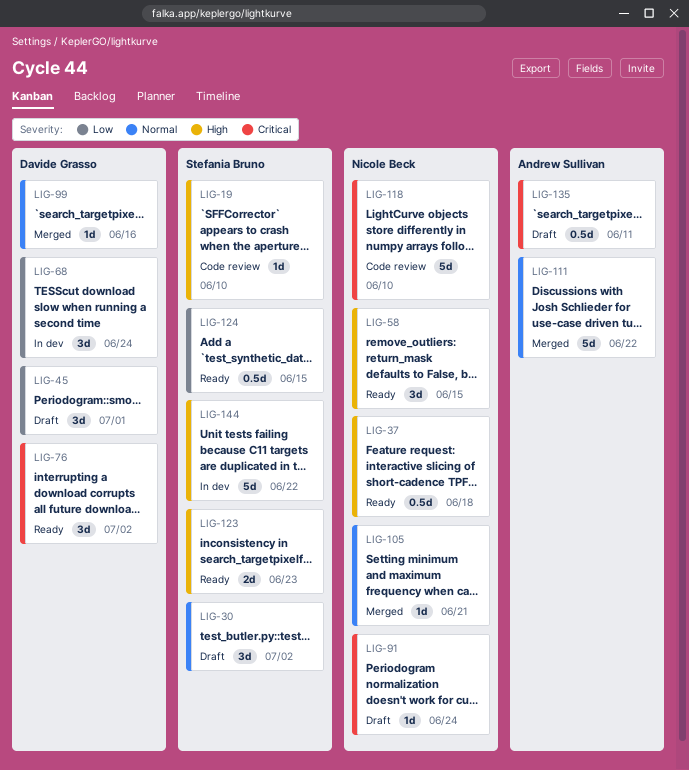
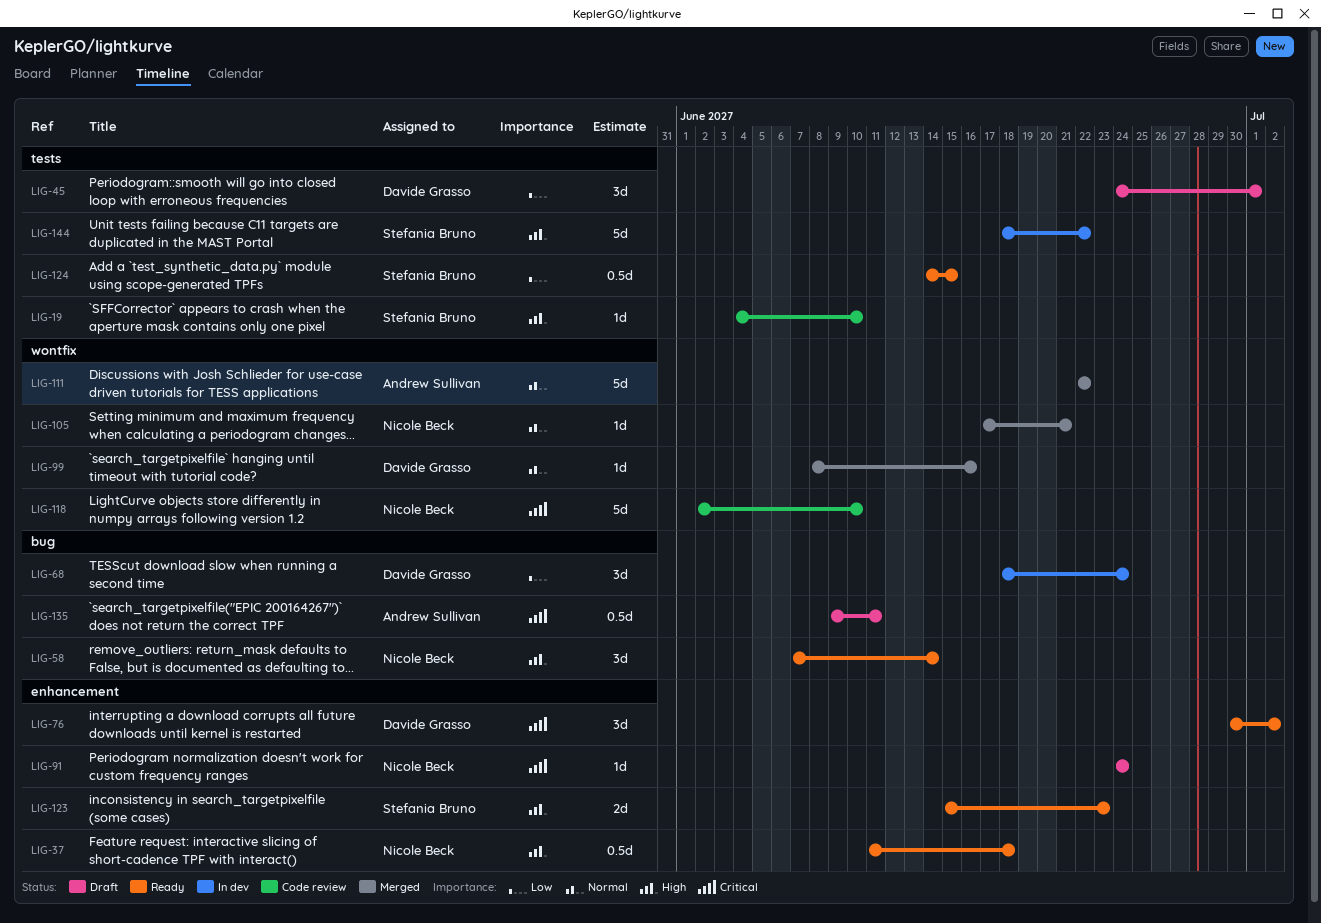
LIG-30: present -> none
LIG-58, due: Jun 15 -> Jun 14

